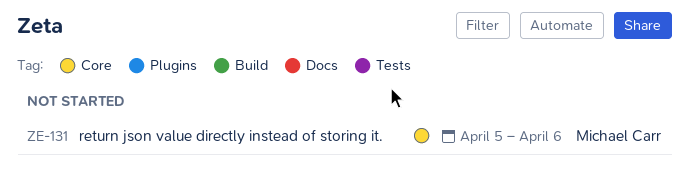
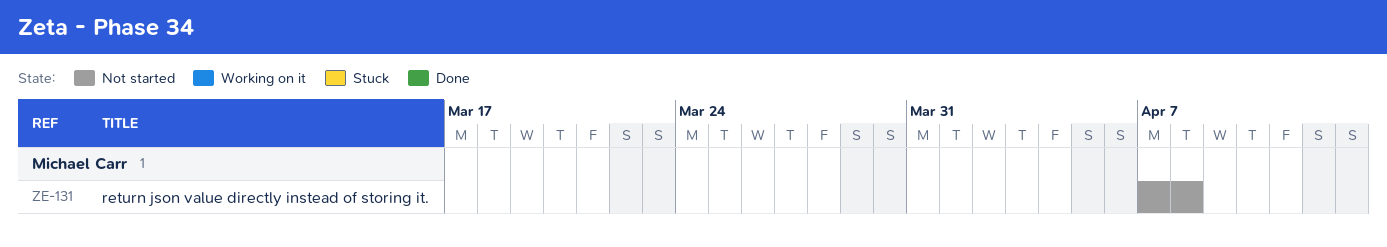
ZE-131, start: Apr 5 -> Apr 7
ZE-131, due: Apr 6 -> Apr 8

